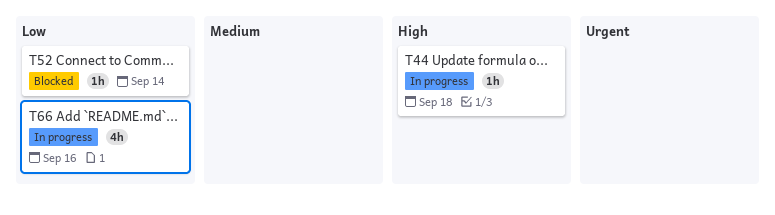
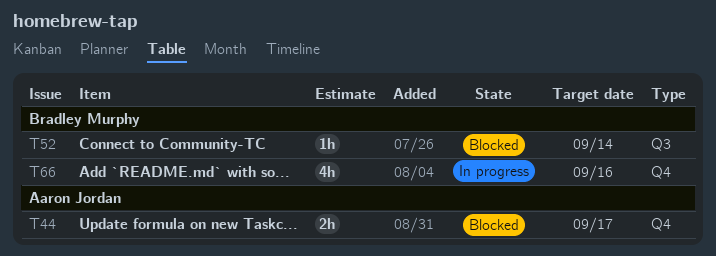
T44, status: In progress -> Blocked
T44, estimate: 1h -> 2h
T44, due: Sep 18 -> Sep 17

